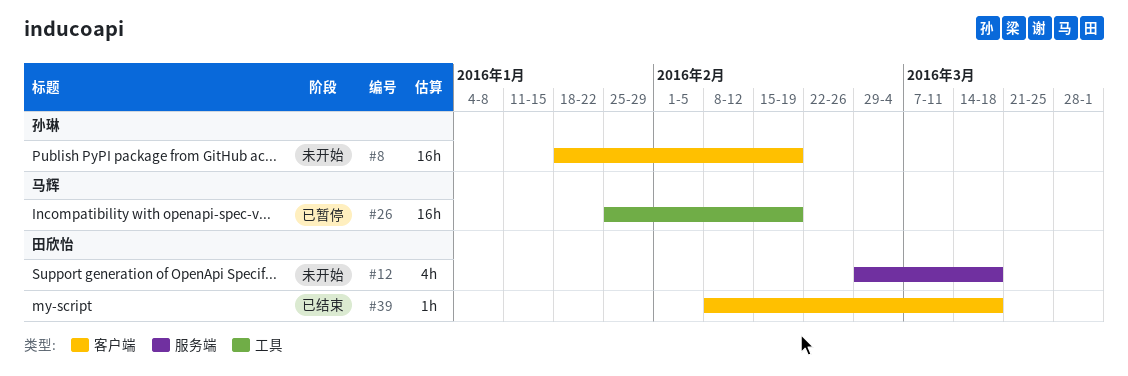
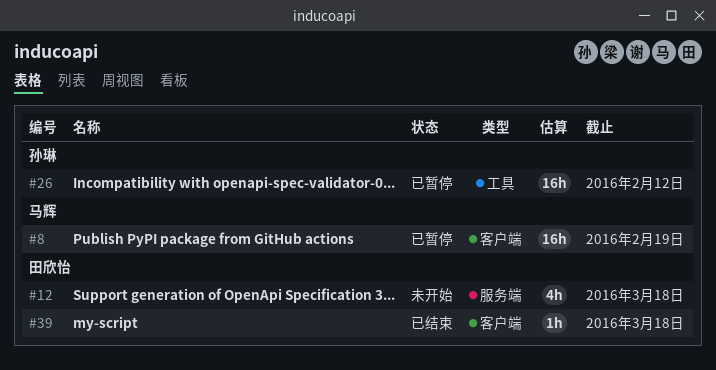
#8, status: 未开始 -> 已暂停
#8, owner: 孙琳 -> 马辉
#26, owner: 马辉 -> 孙琳
#26, due: Feb 19 -> Feb 12

